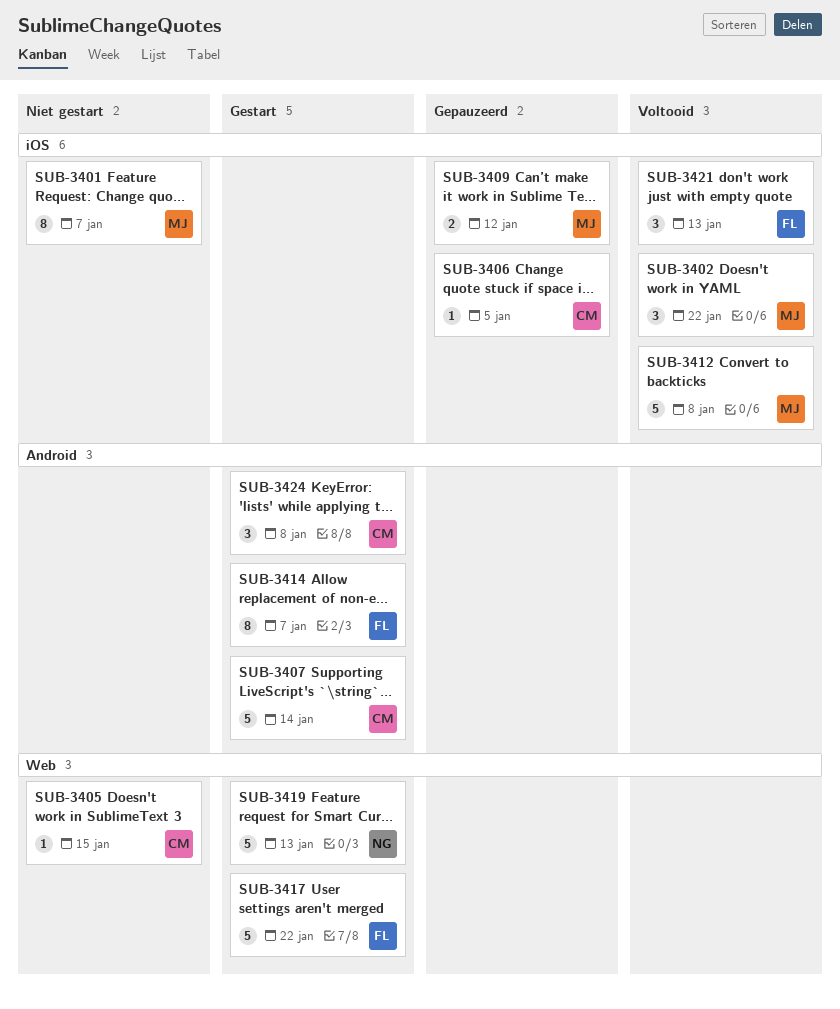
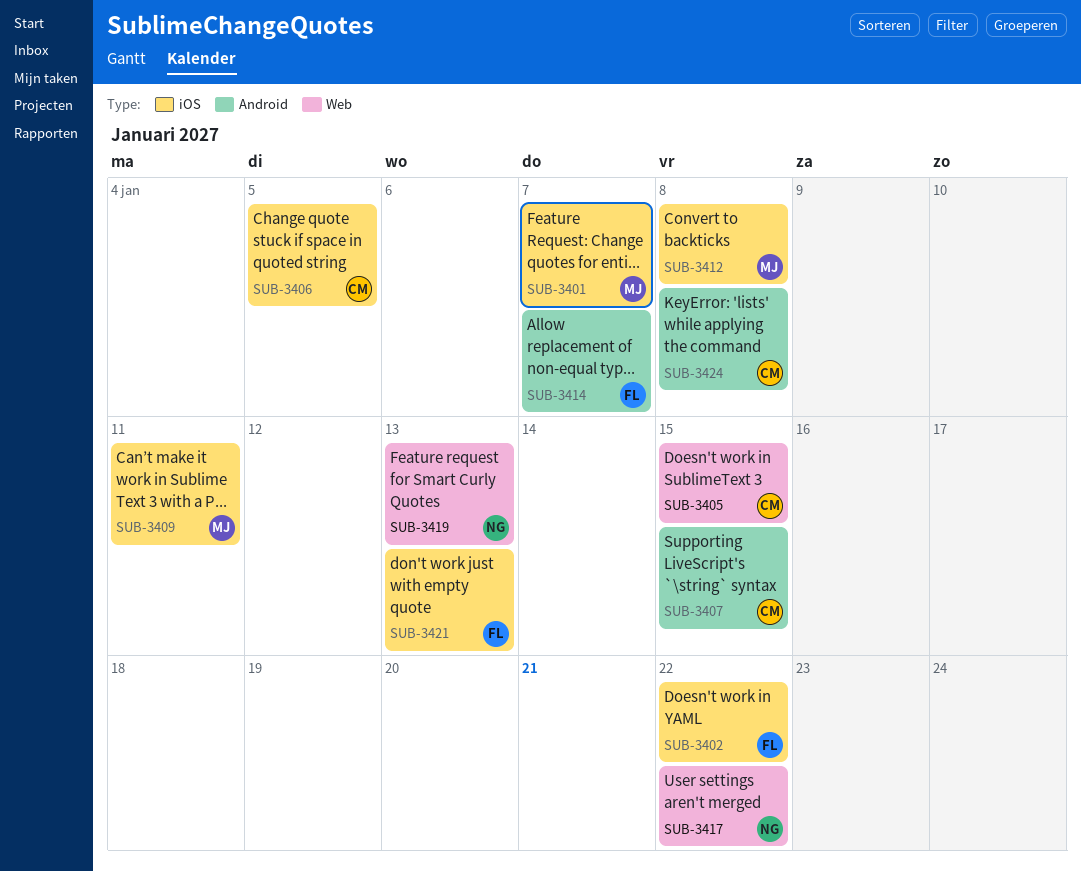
SUB-3402, owner: MJ -> FL
SUB-3407, due: Jan 14 -> Jan 15
SUB-3409, due: Jan 12 -> Jan 11
SUB-3417, owner: FL -> NG

